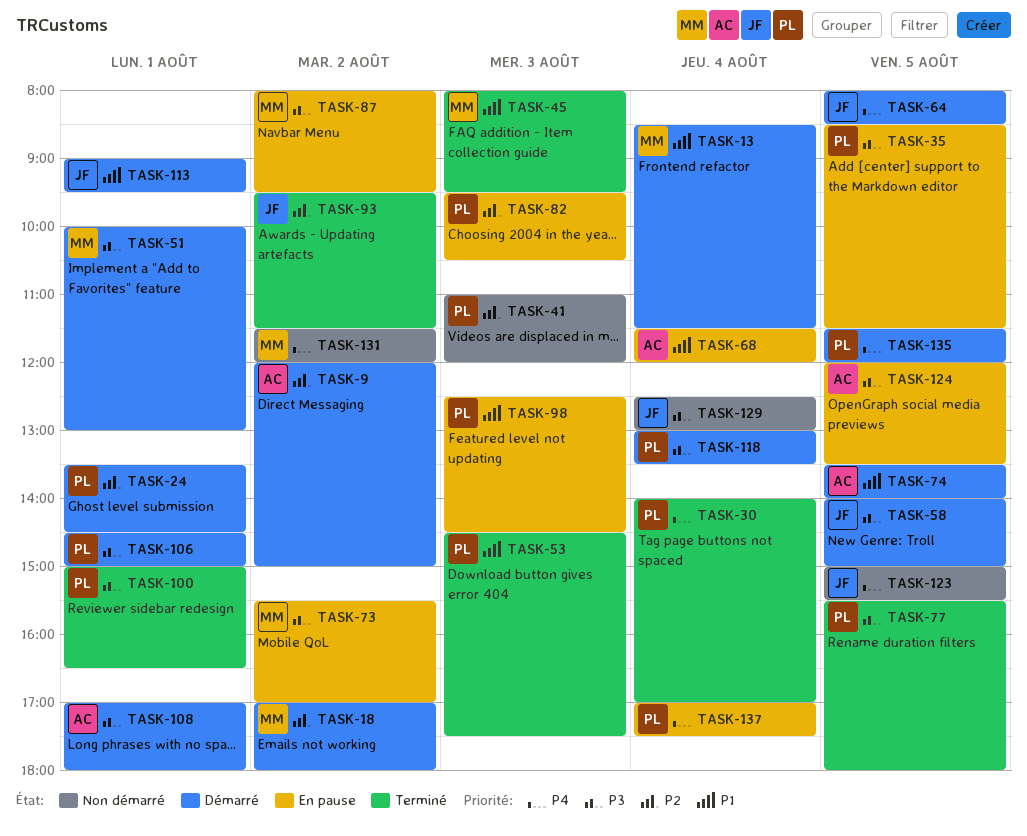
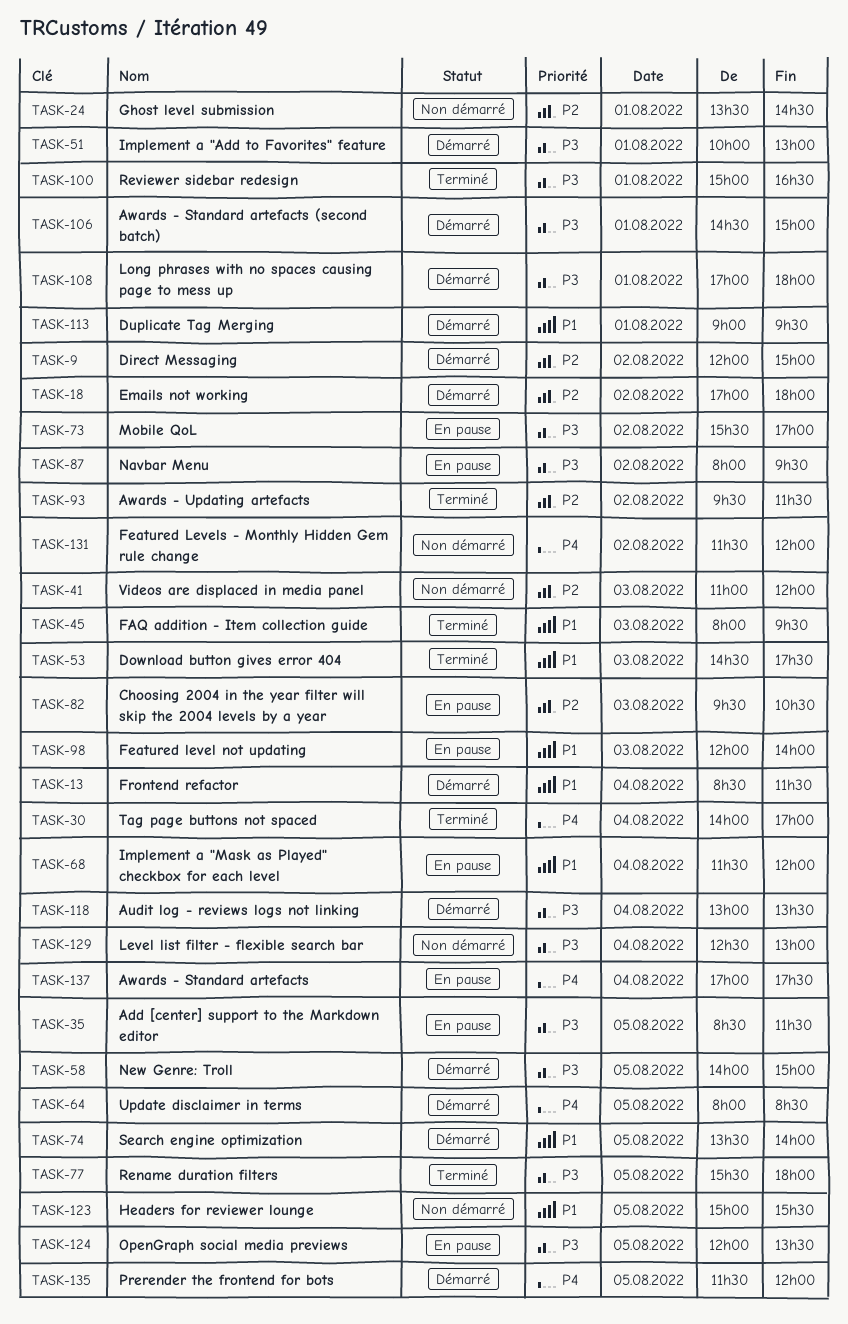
TASK-24, status: Démarré -> Non démarré
TASK-98, begins: 12:30 -> 12:00
TASK-98, ends: 14:30 -> 14:00
TASK-123, priority: P4 -> P1

